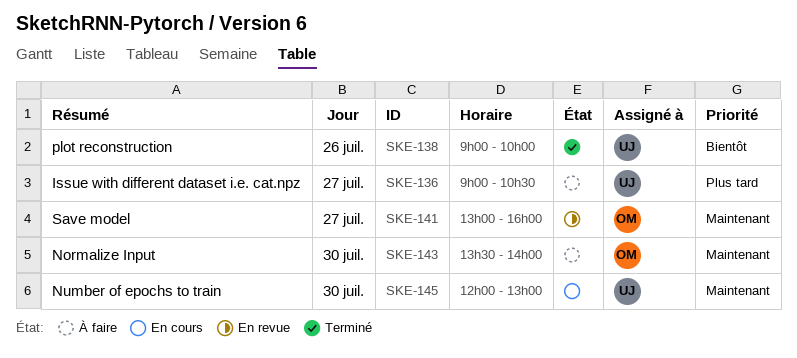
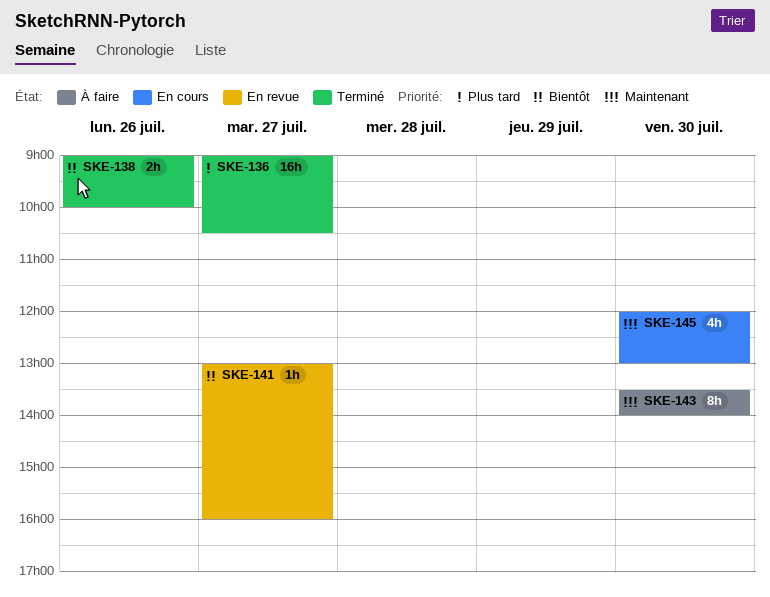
SKE-136, status: À faire -> Terminé
SKE-141, priority: Maintenant -> Bientôt

